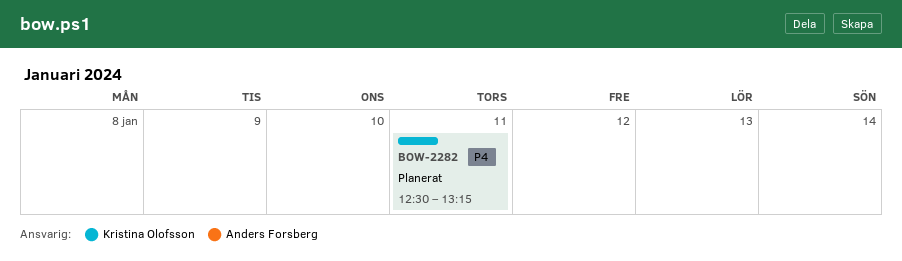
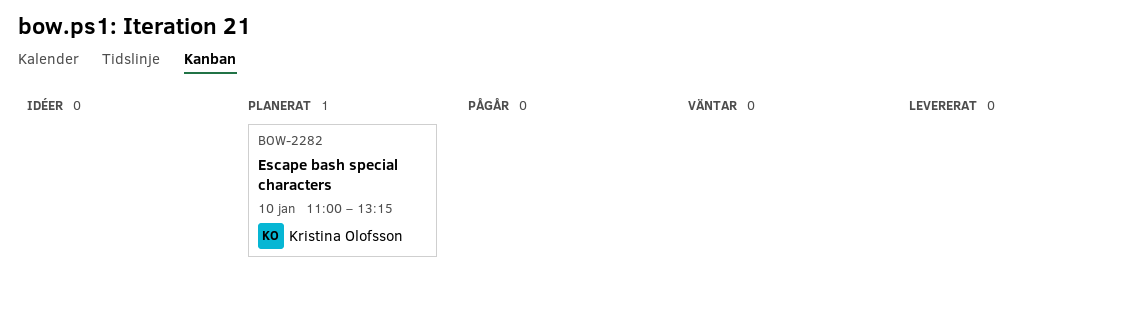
BOW-2282, day: Jan 11 -> Jan 10
BOW-2282, begins: 12:30 -> 11:00

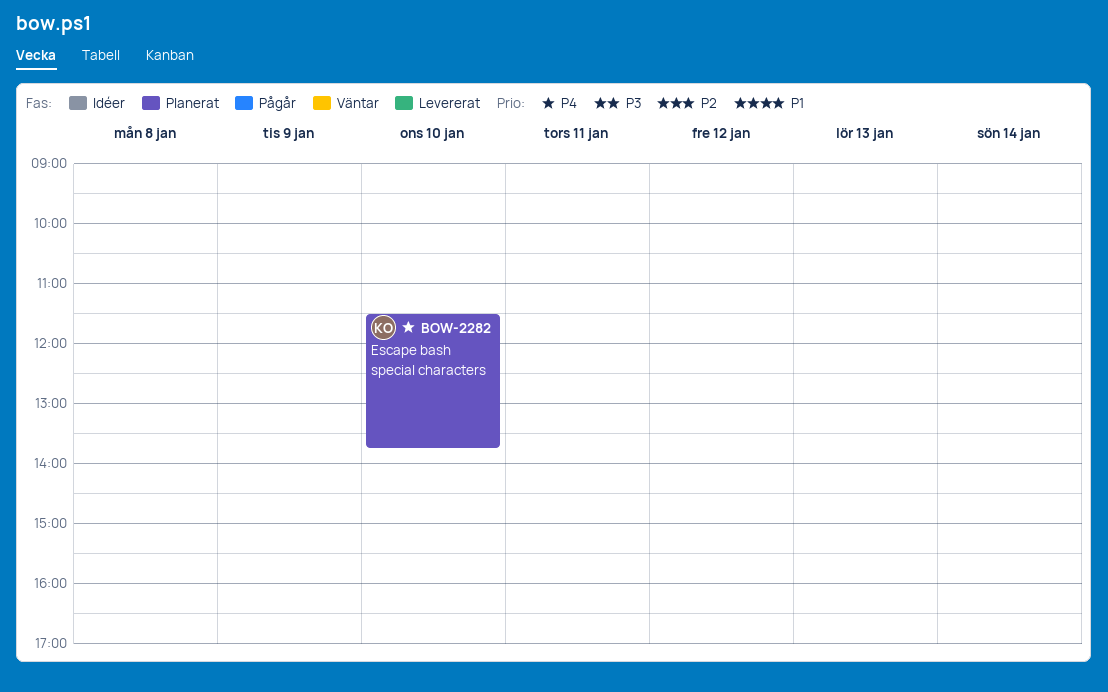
BOW-2282, begins: 11:00 -> 11:30
BOW-2282, ends: 13:15 -> 13:45

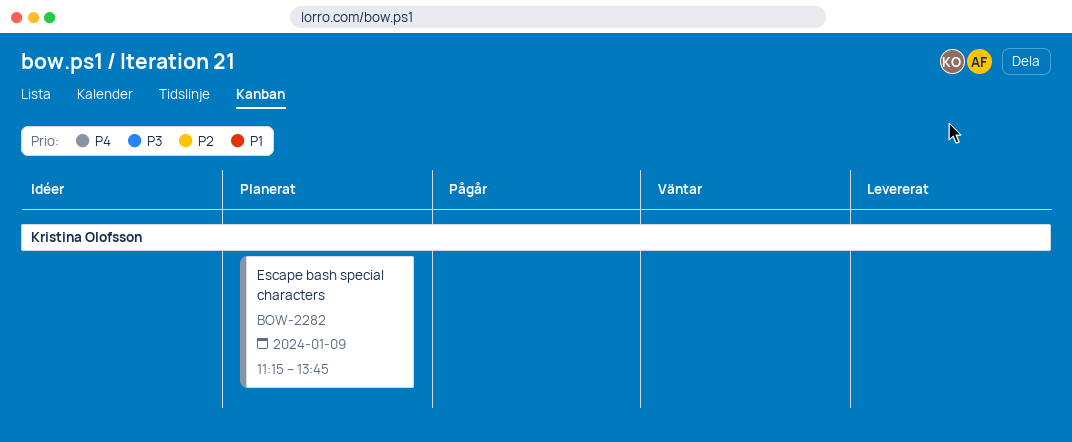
BOW-2282, day: Jan 10 -> Jan 9
BOW-2282, begins: 11:30 -> 11:15

